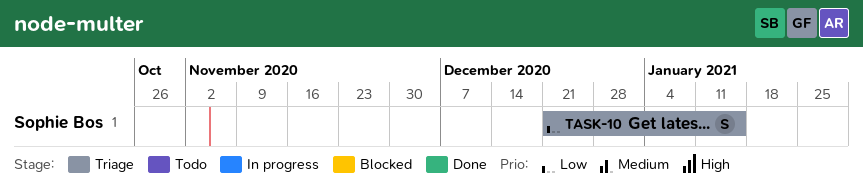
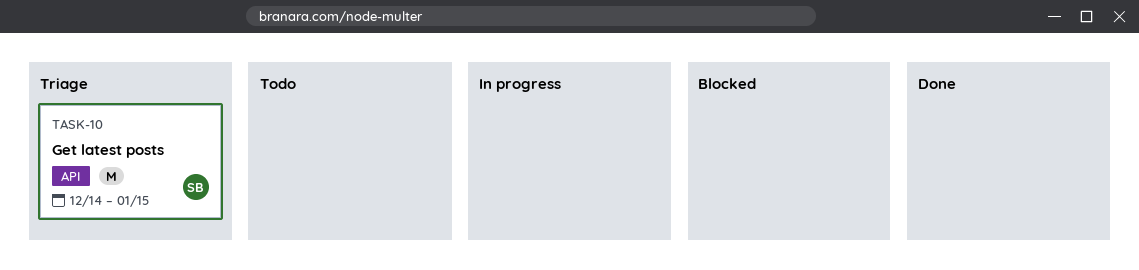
TASK-10, estimate: S -> M
TASK-10, start: Dec 21 -> Dec 14

